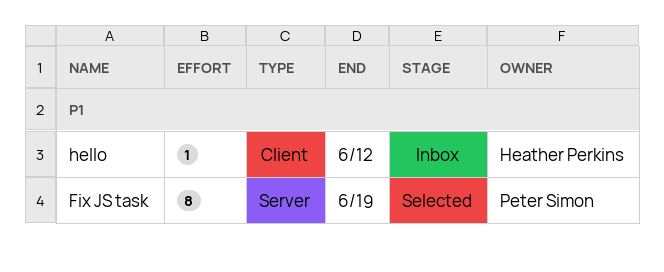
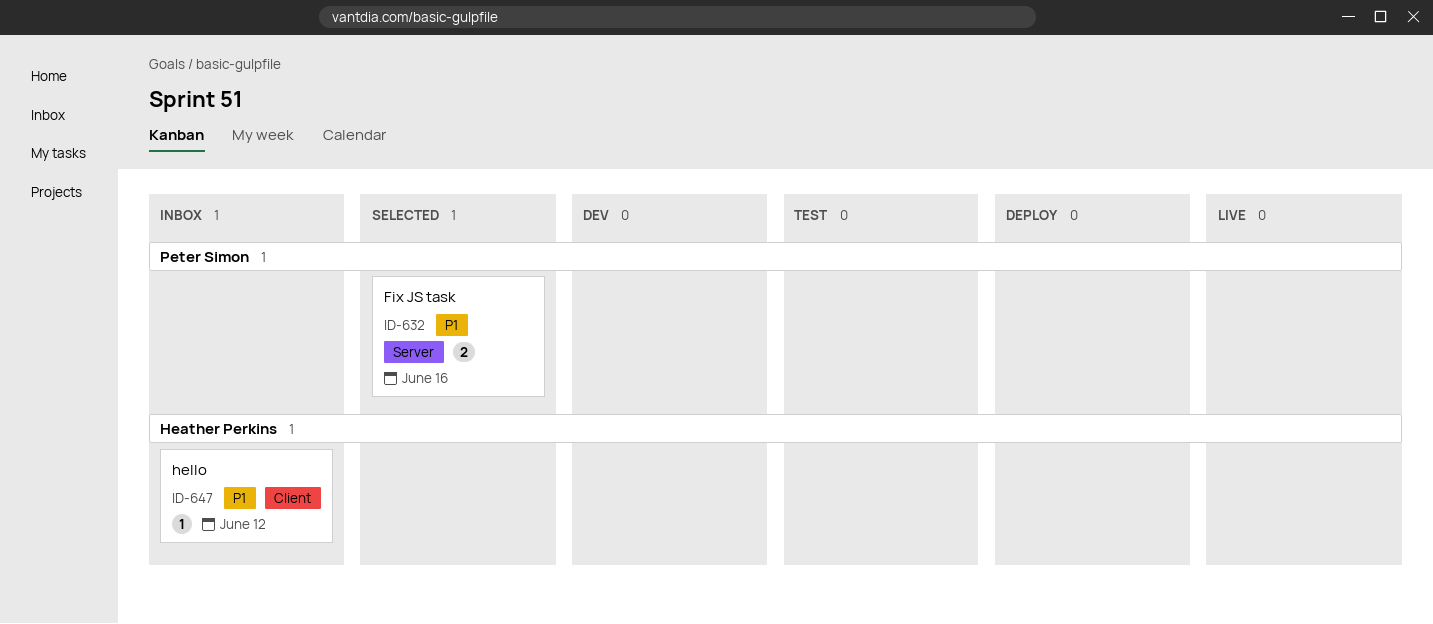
Fix JS task, estimate: 8 -> 2
Fix JS task, due: Jun 19 -> Jun 16

